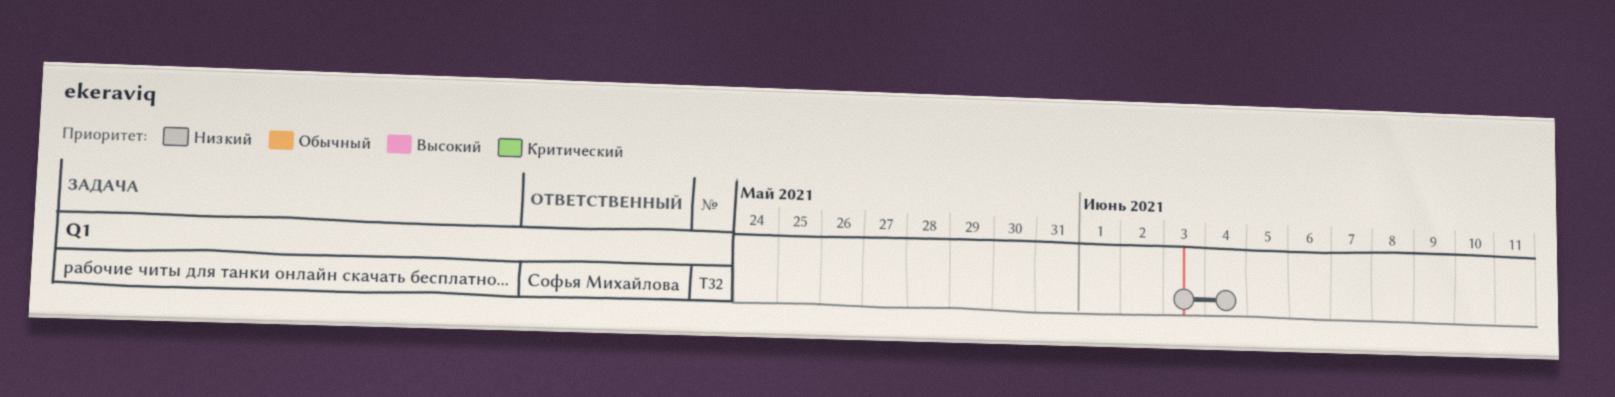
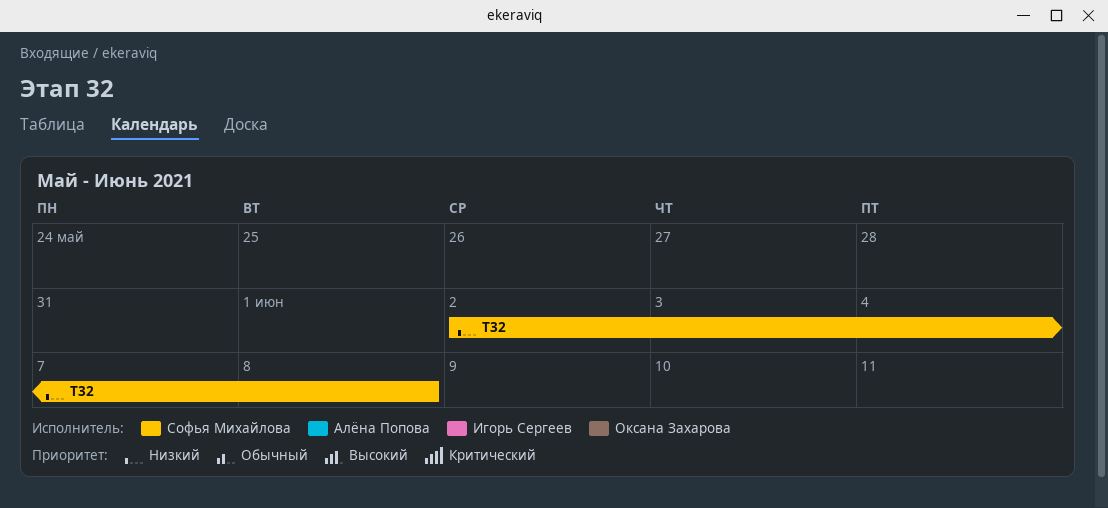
T32, start: Jun 3 -> Jun 2
T32, due: Jun 4 -> Jun 8

